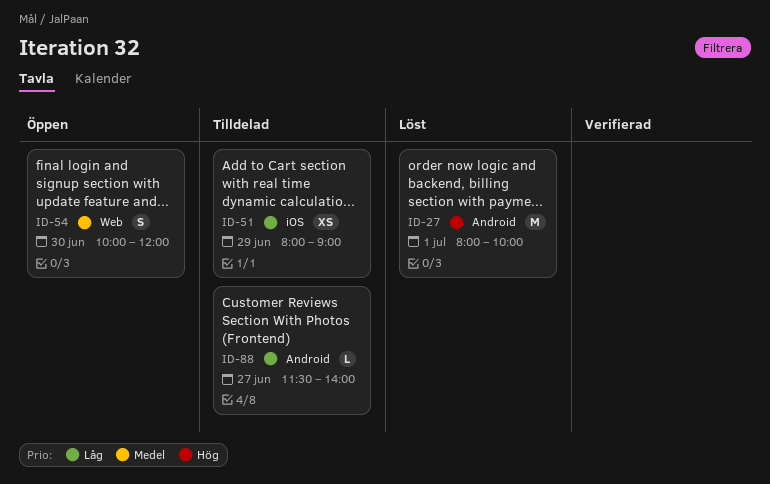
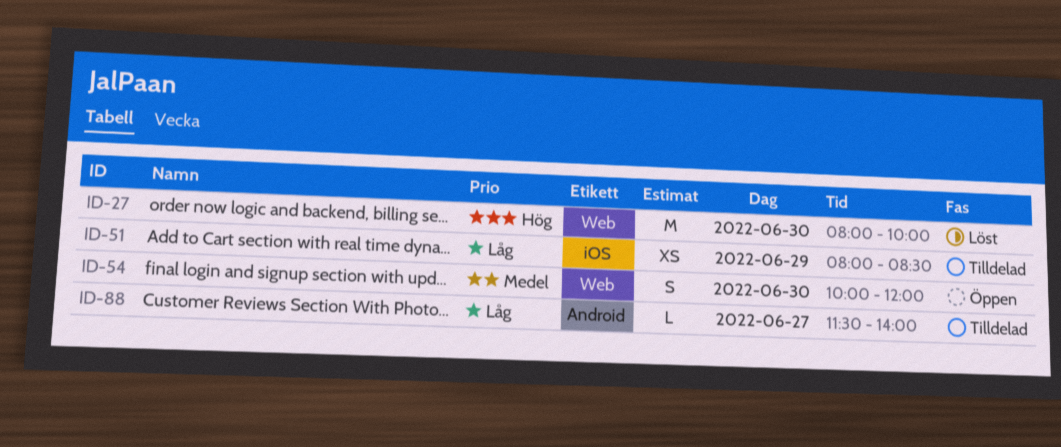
ID-27, label: Android -> Web
ID-27, day: Jul 1 -> Jun 30
ID-51, ends: 09:00 -> 08:30

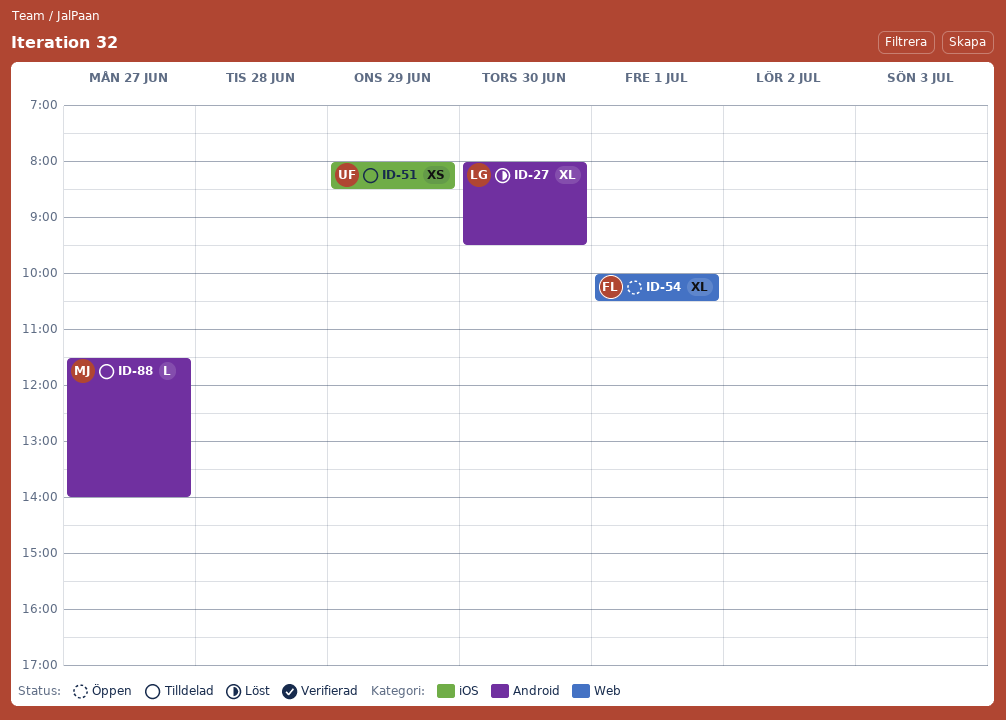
ID-27, label: Web -> Android
ID-27, estimate: M -> XL
ID-27, ends: 10:00 -> 09:30
ID-54, estimate: S -> XL
ID-54, day: Jun 30 -> Jul 1
ID-54, ends: 12:00 -> 10:30

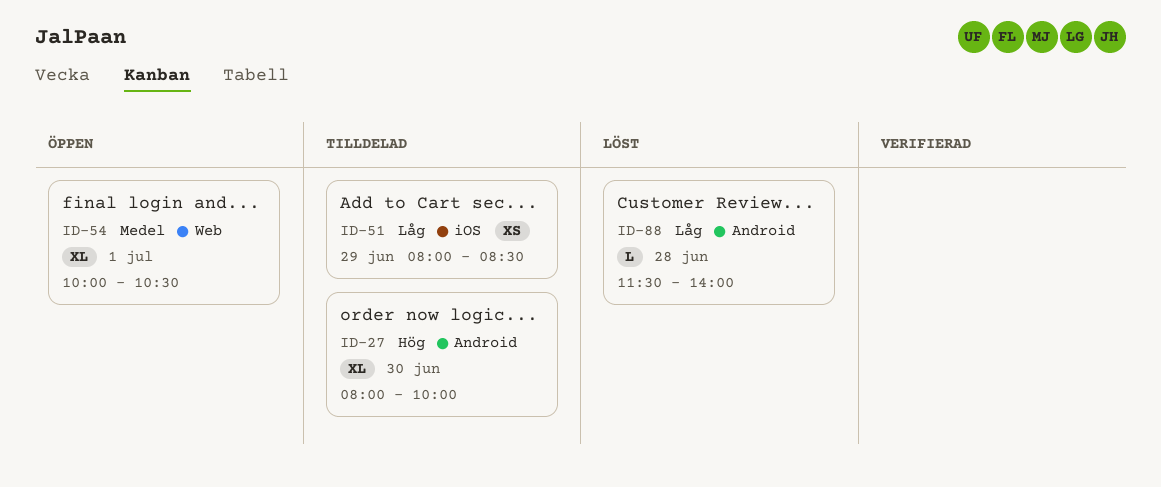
ID-27, status: Löst -> Tilldelad
ID-27, ends: 09:30 -> 10:00
ID-88, status: Tilldelad -> Löst
ID-88, day: Jun 27 -> Jun 28

